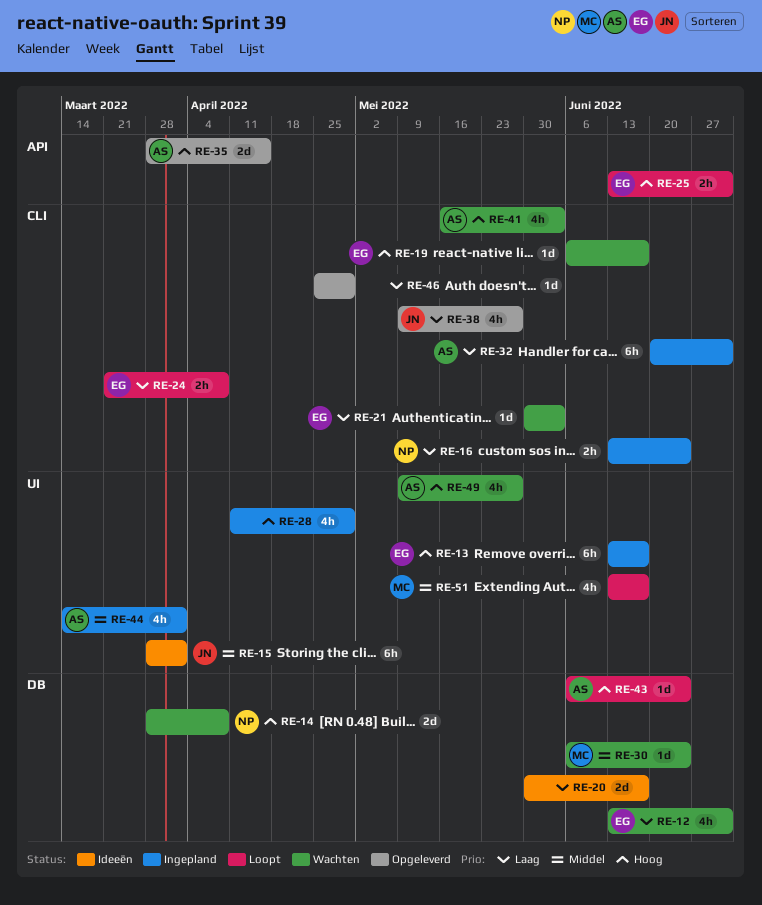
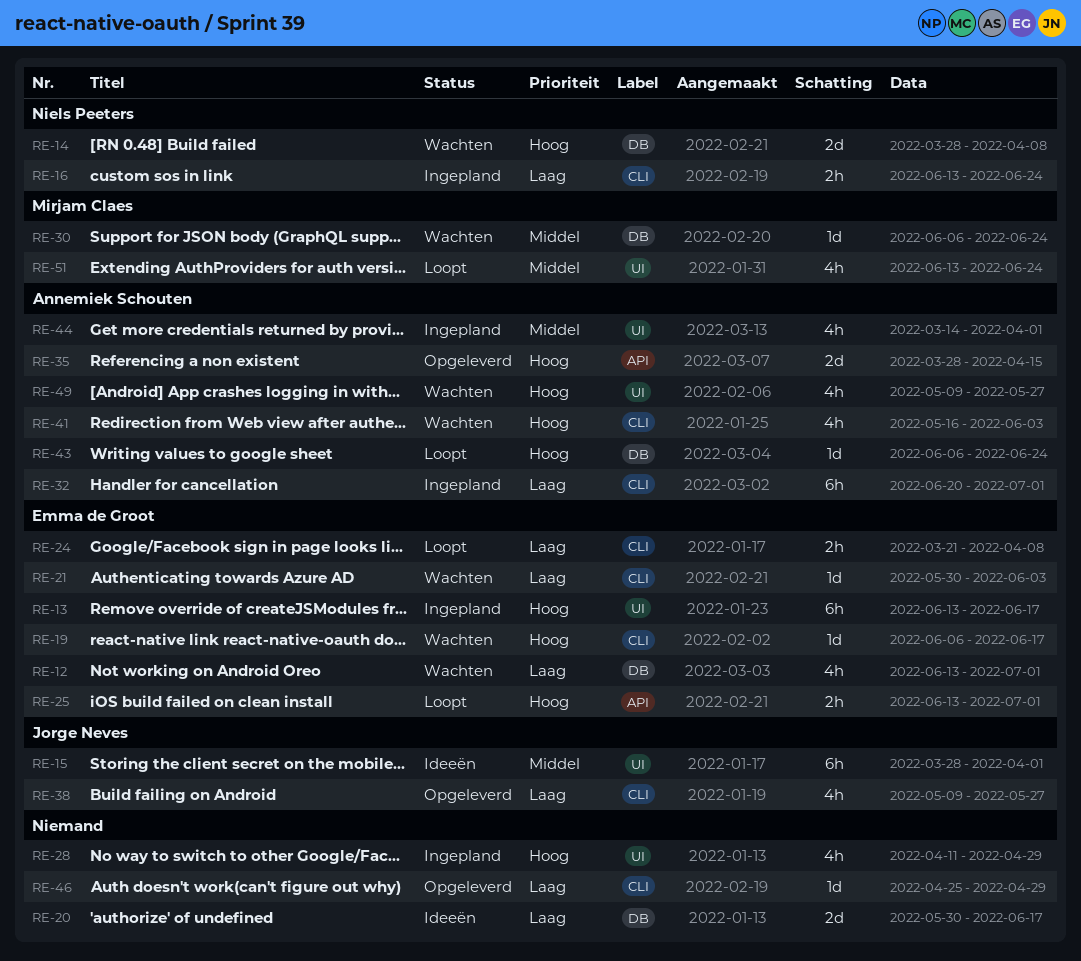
RE-51, due: Jun 17 -> Jun 24

